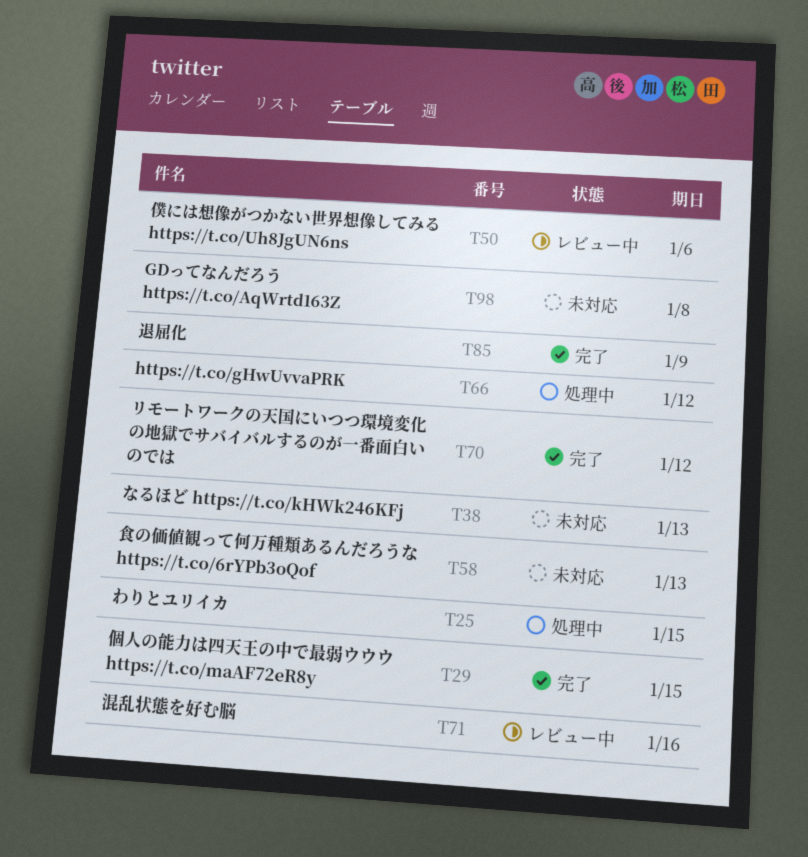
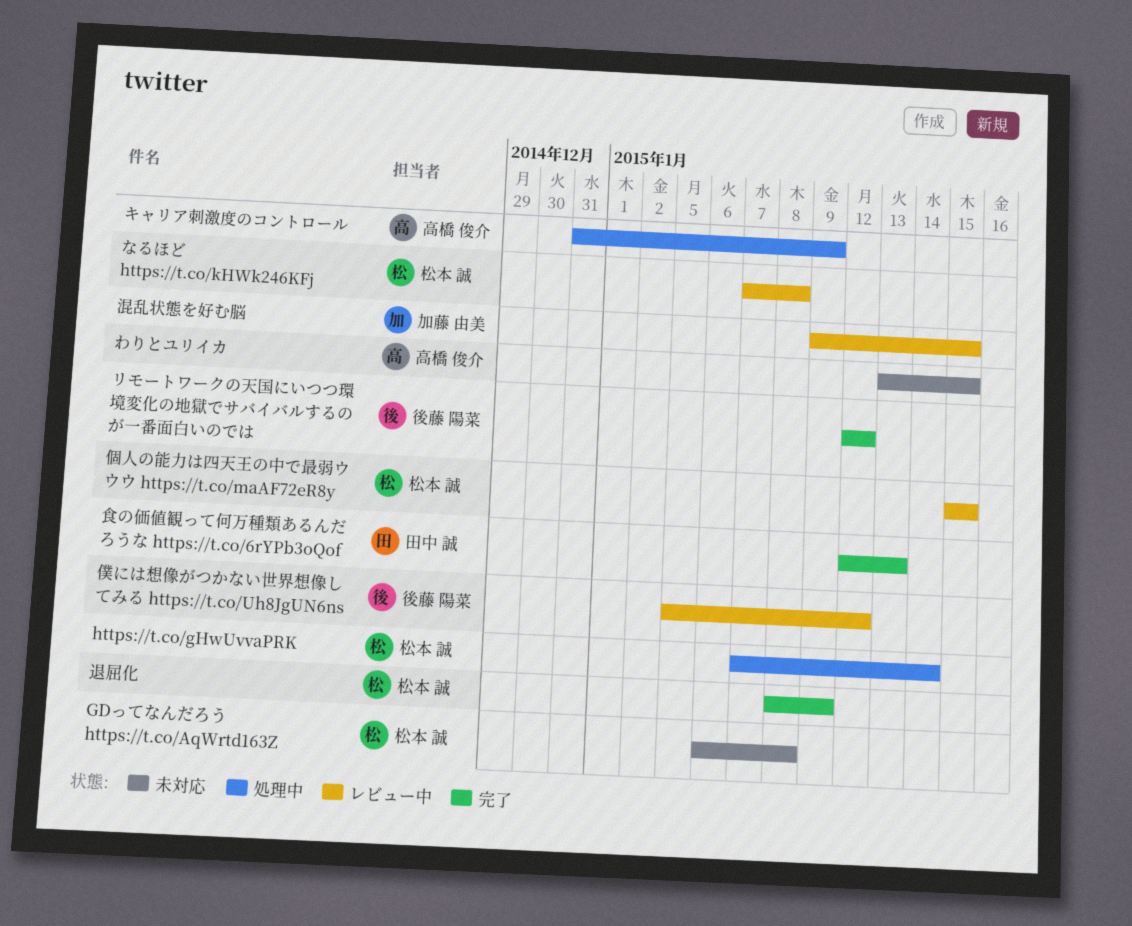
https://t.co/gHwUvvaPRK, due: Jan 12 -> Jan 14
なるほど https://t.co/kHWk246KFj, status: 未対応 -> レビュー中
なるほど https://t.co/kHWk246KFj, due: Jan 13 -> Jan 8
わりとユリイカ, status: 処理中 -> 未対応
キャリア刺激度のコントロール: none -> present
個人の能力は四天王の中で最弱ウウウ https://t.co/maAF72eR8y, status: 完了 -> レビュー中
僕には想像がつかない世界想像してみる https://t.co/Uh8JgUN6ns, due: Jan 6 -> Jan 12
混乱状態を好む脳, due: Jan 16 -> Jan 15
食の価値観って何万種類あるんだろうな https://t.co/6rYPb3oQof, status: 未対応 -> 完了

